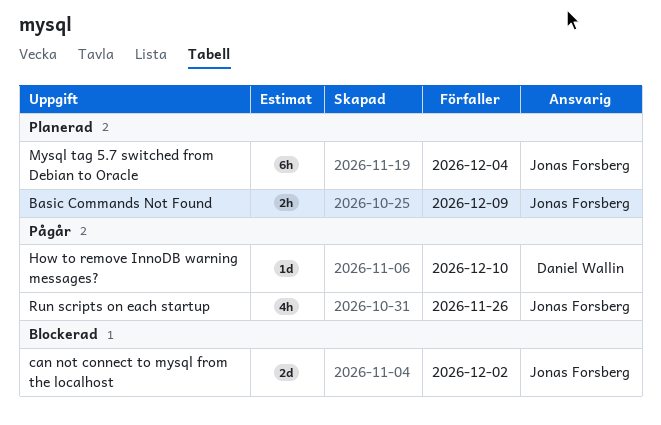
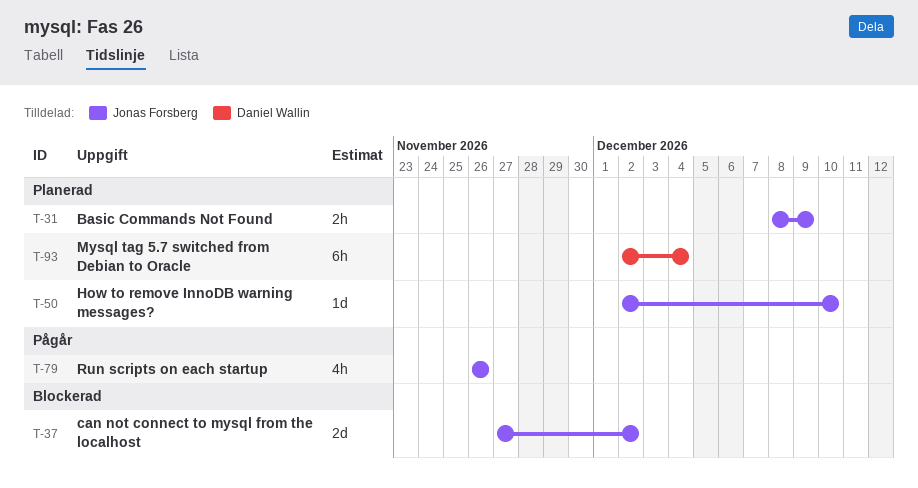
How to remove InnoDB warning messages?, status: Pågår -> Planerad
How to remove InnoDB warning messages?, owner: Daniel Wallin -> Jonas Forsberg
Mysql tag 5.7 switched from Debian to Oracle, owner: Jonas Forsberg -> Daniel Wallin

